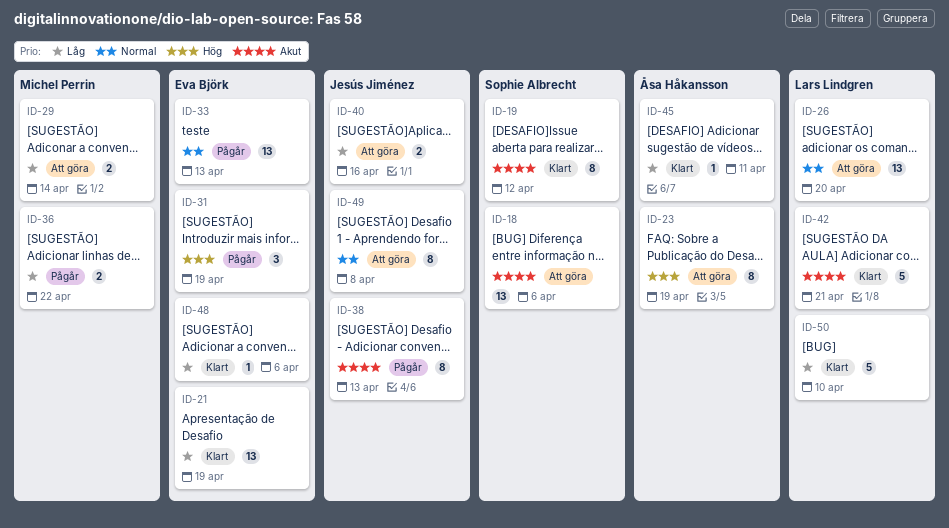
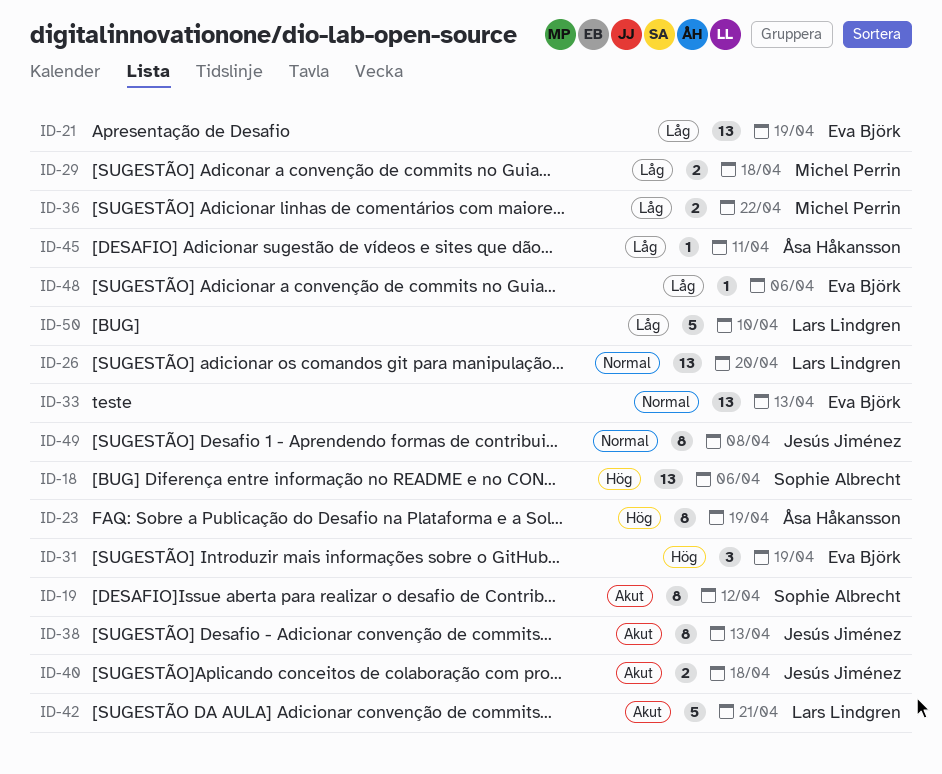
ID-18, priority: Akut -> Hög
ID-29, due: Apr 14 -> Apr 18
ID-40, priority: Låg -> Akut
ID-40, due: Apr 16 -> Apr 18

